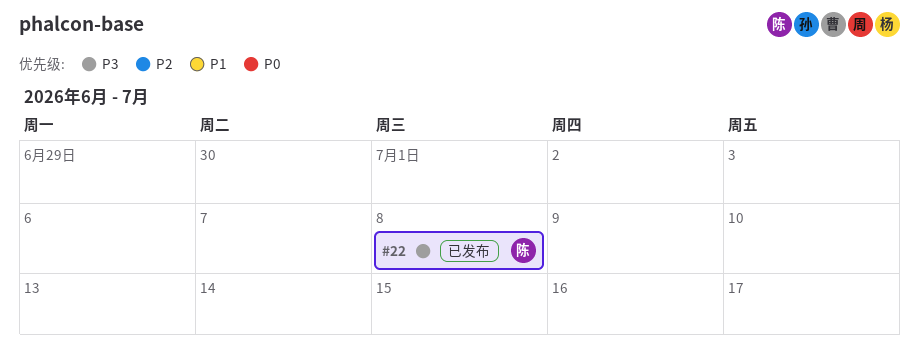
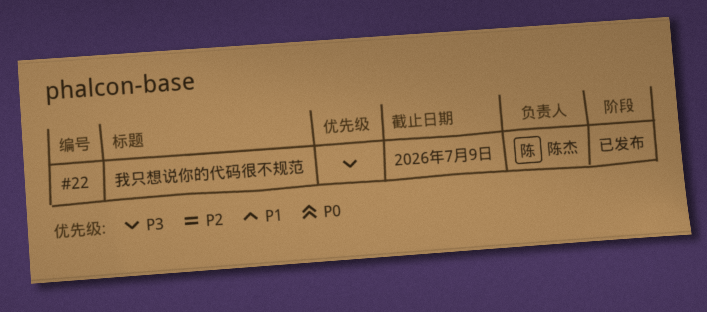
#22, due: Jul 8 -> Jul 9

